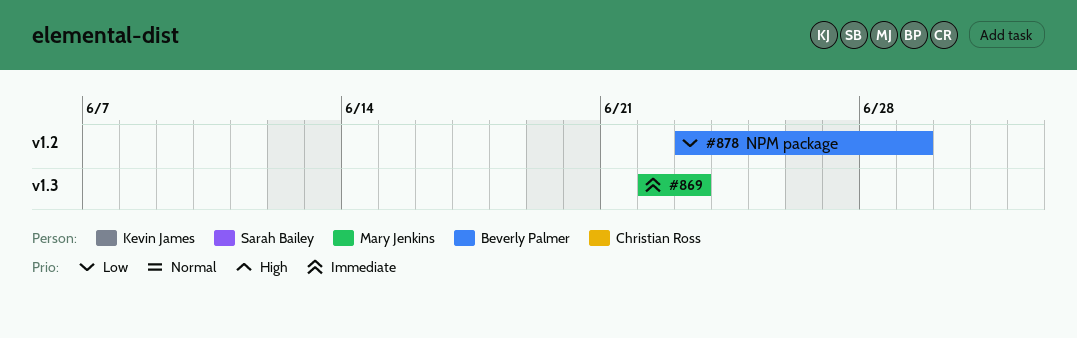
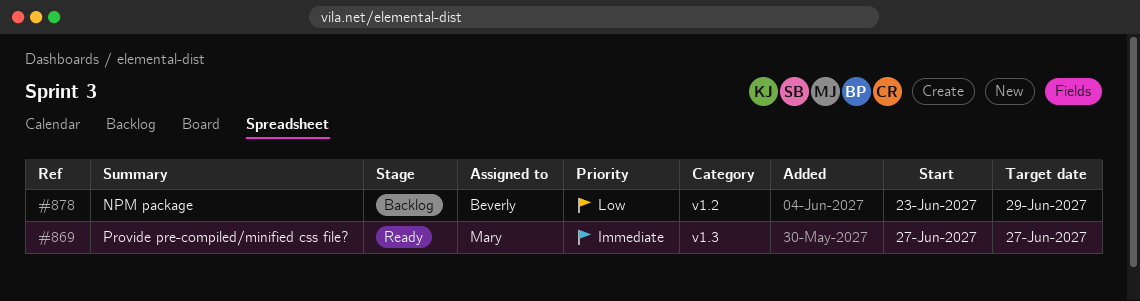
#869, start: Jun 22 -> Jun 27
#869, due: Jun 23 -> Jun 27

